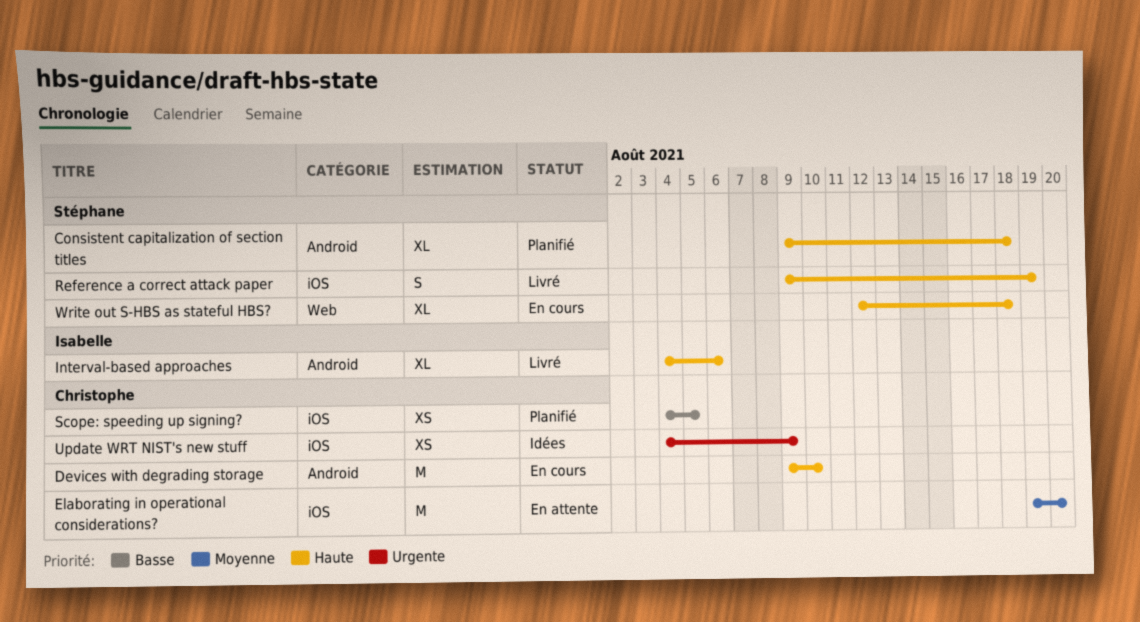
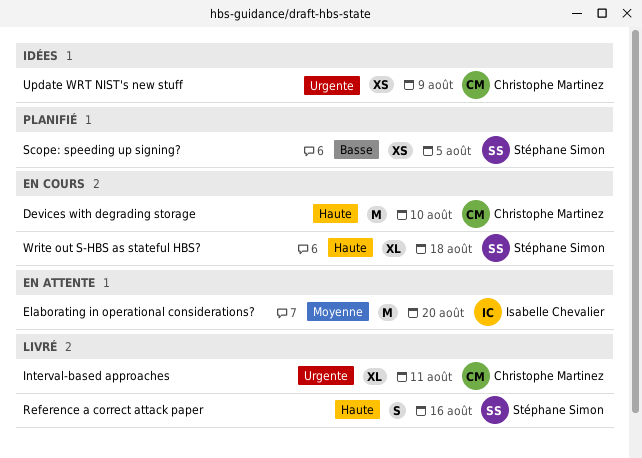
Consistent capitalization of section titles: present -> none
Elaborating in operational considerations?, owner: Christophe Martinez -> Isabelle Chevalier
Interval-based approaches, owner: Isabelle Chevalier -> Christophe Martinez
Interval-based approaches, priority: Haute -> Urgente
Interval-based approaches, due: Aug 6 -> Aug 11
Reference a correct attack paper, due: Aug 19 -> Aug 16
Scope: speeding up signing?, owner: Christophe Martinez -> Stéphane Simon

